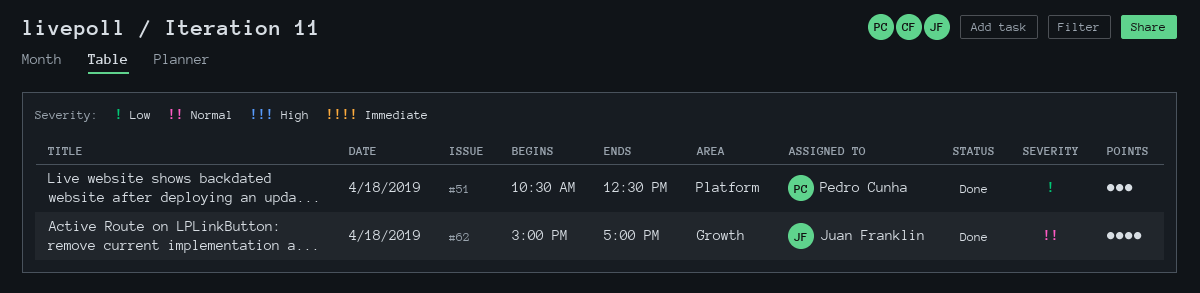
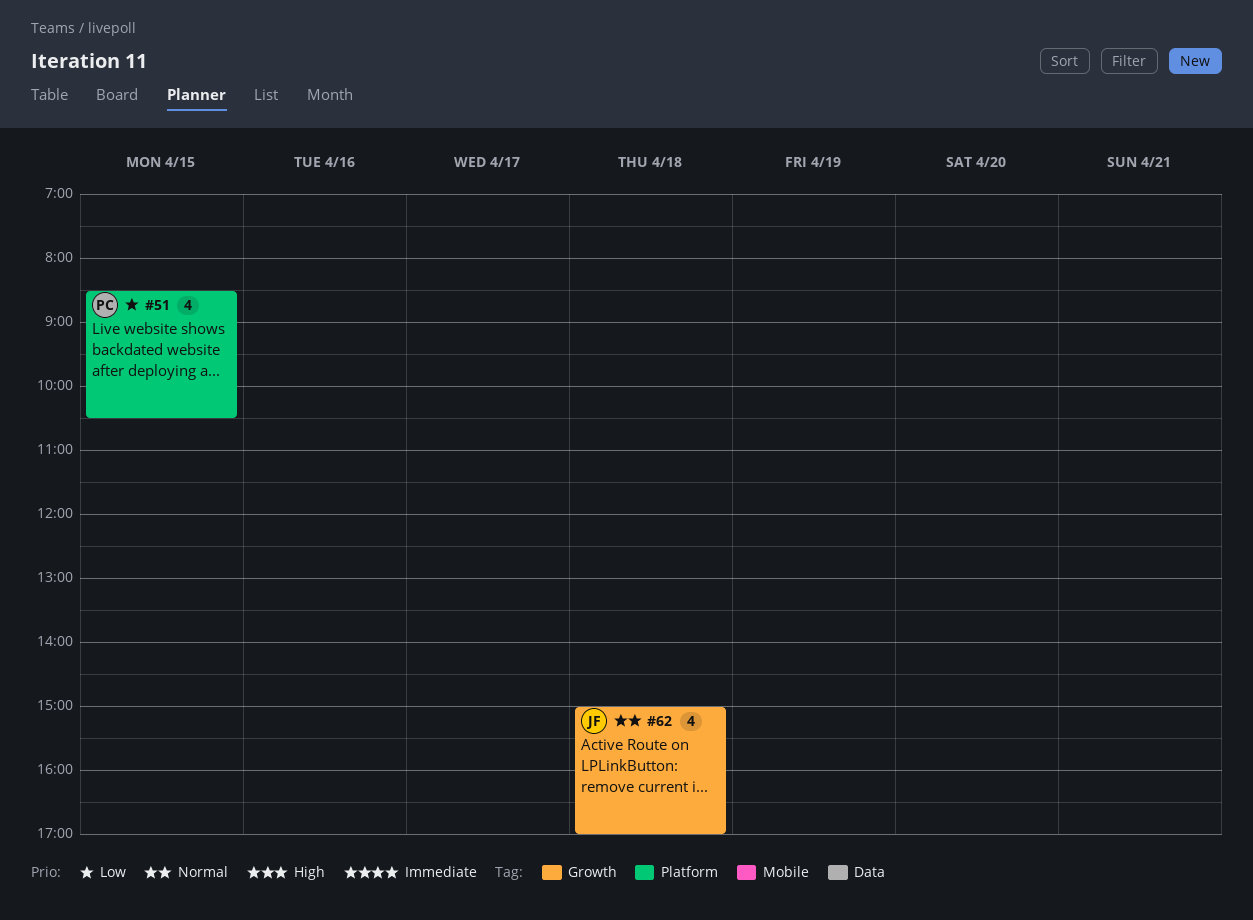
#51, estimate: 3 -> 4
#51, day: Apr 18 -> Apr 15
#51, begins: 10:30 -> 08:30
#51, ends: 12:30 -> 10:30

